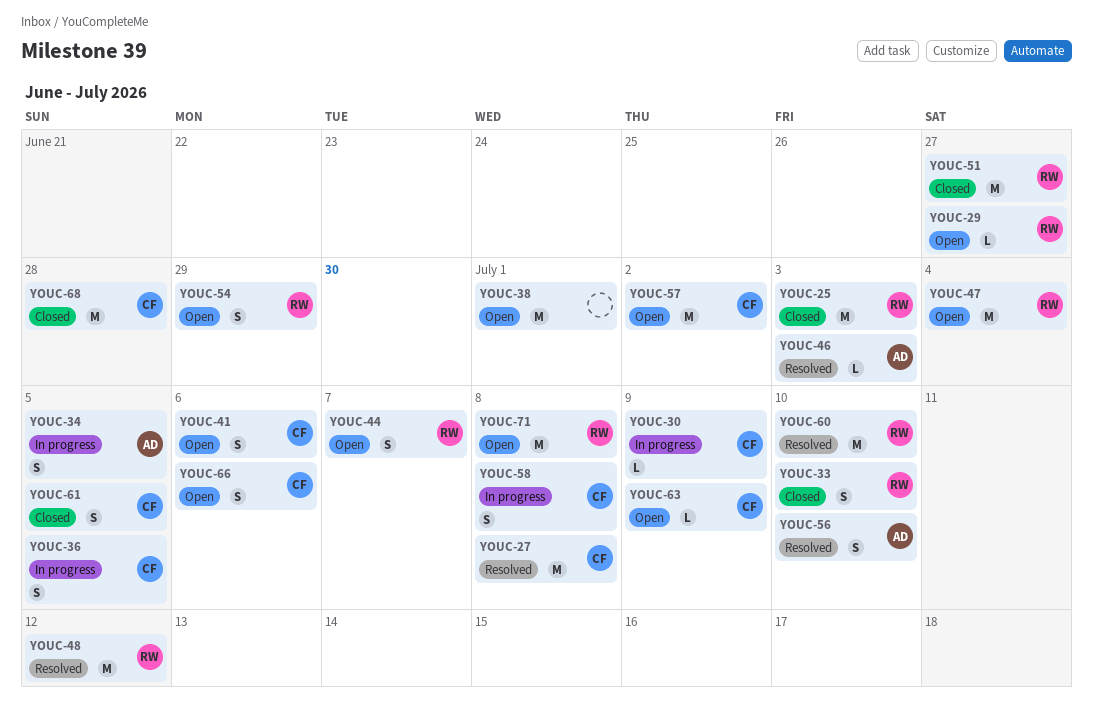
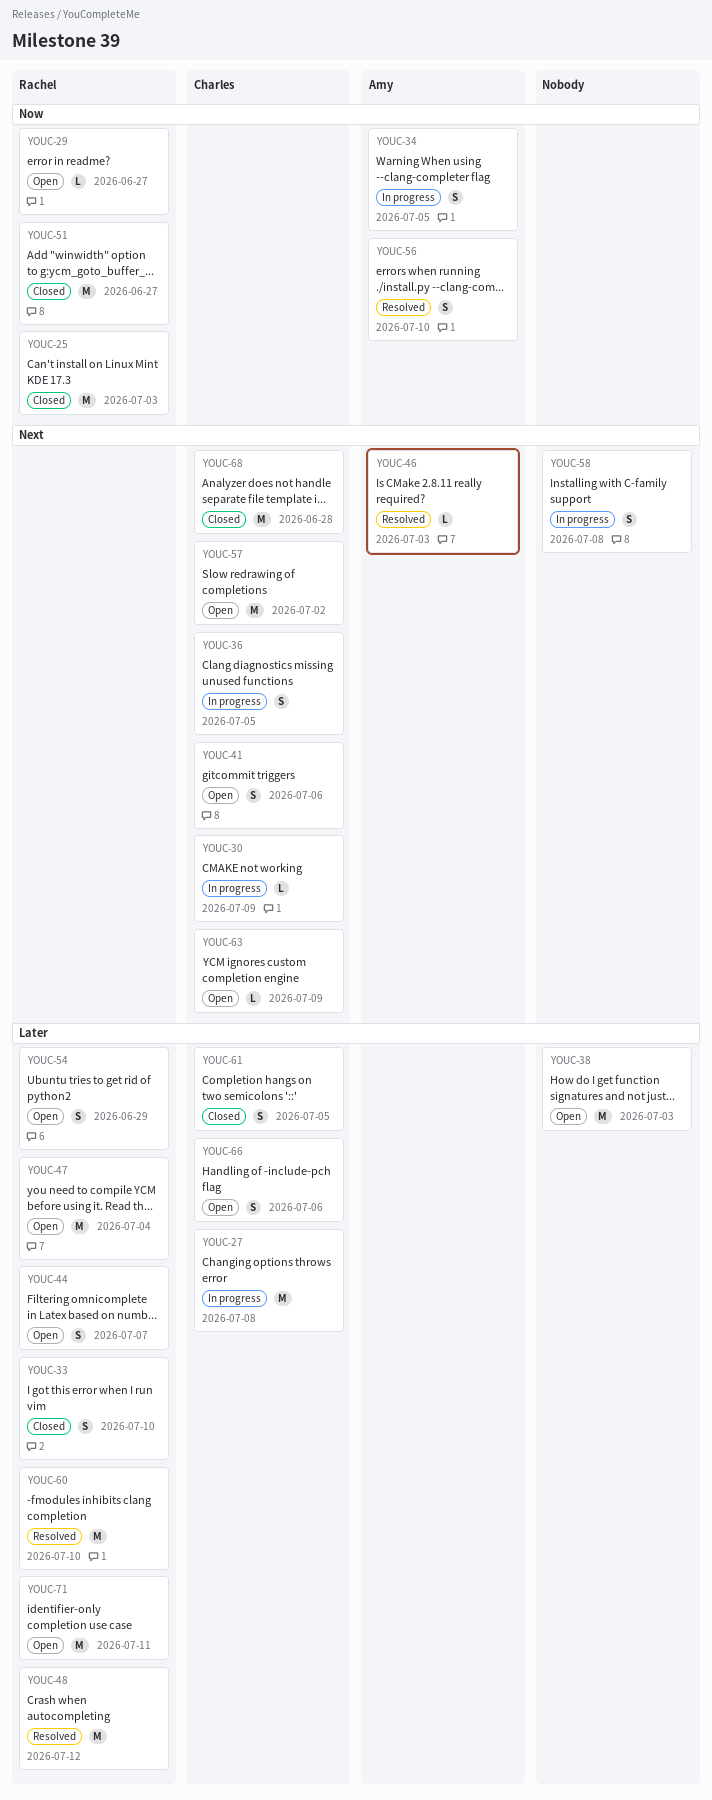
YOUC-27, status: Resolved -> In progress
YOUC-38, due: Jul 1 -> Jul 3
YOUC-58, owner: Charles -> none
YOUC-71, due: Jul 8 -> Jul 11

